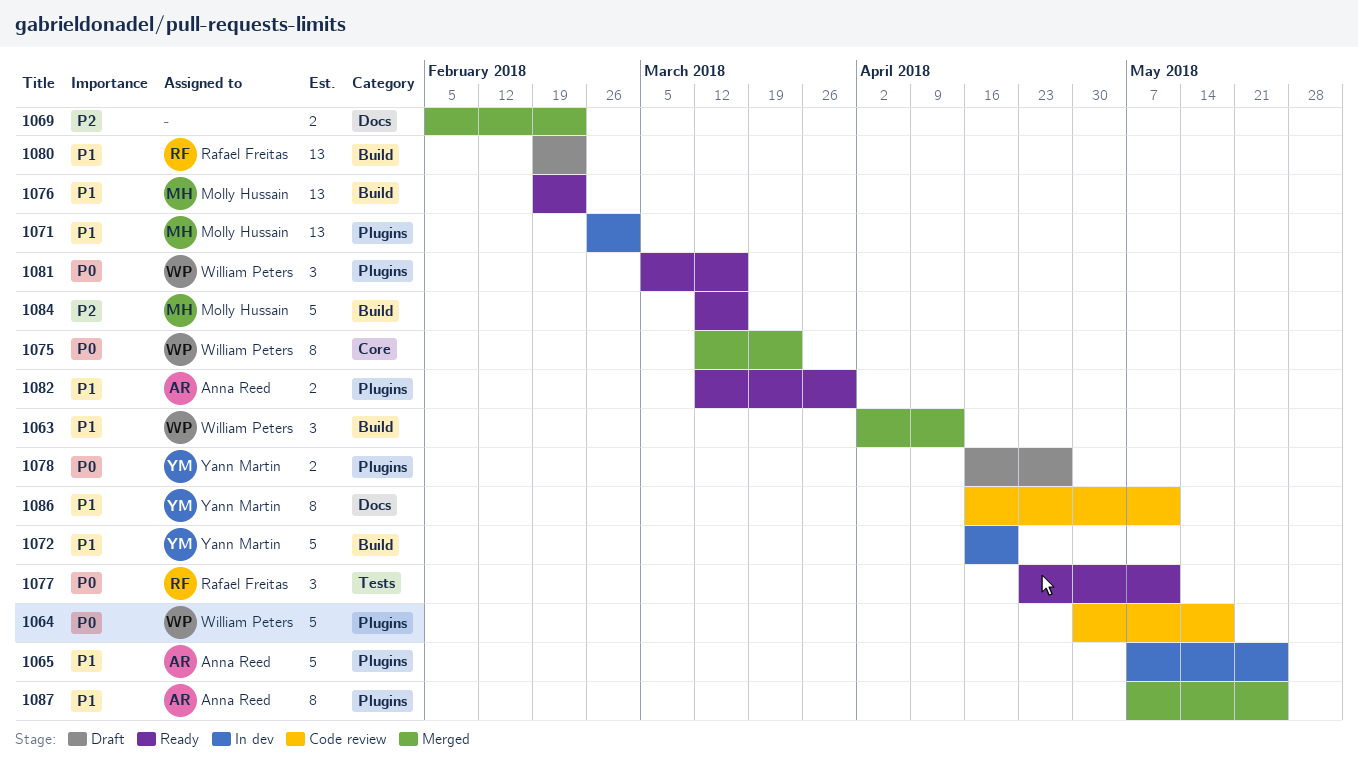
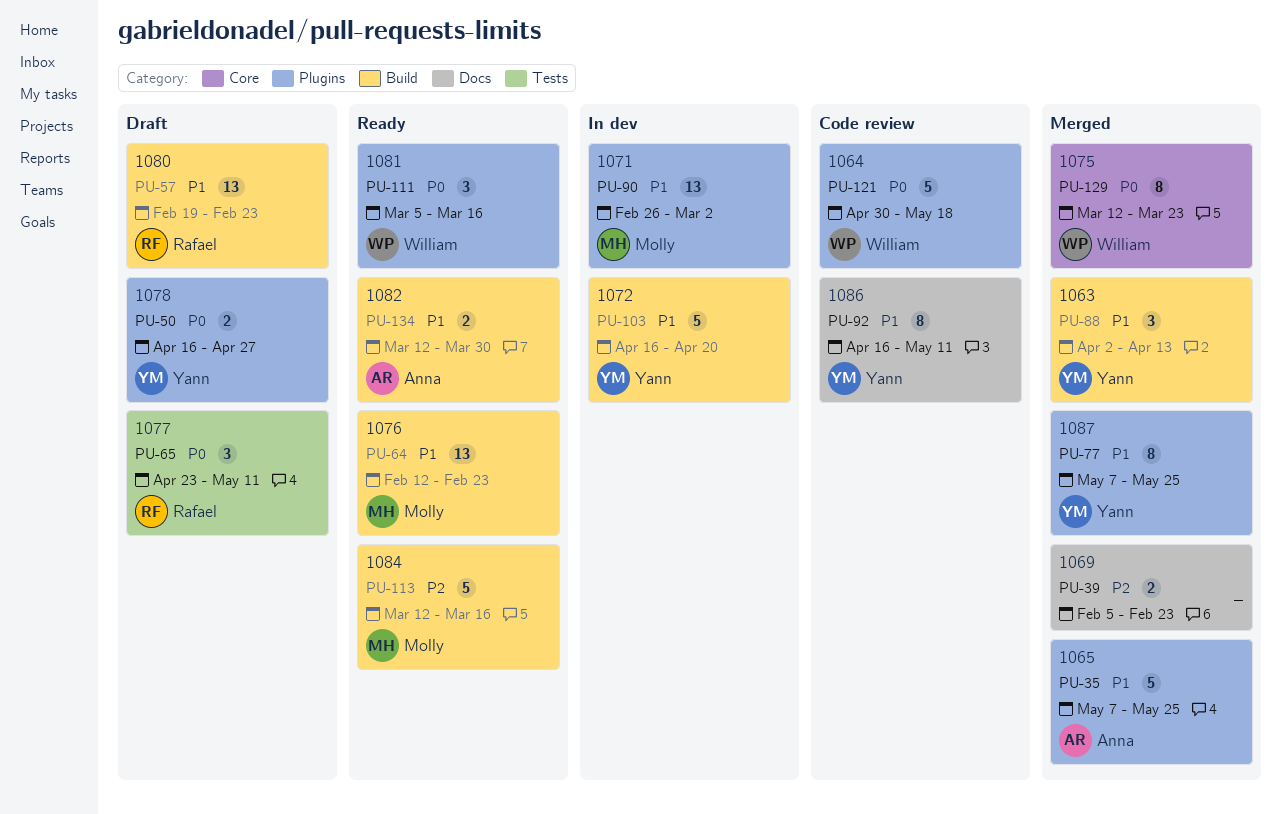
1063, owner: William Peters -> Yann Martin
1065, status: In dev -> Merged
1076, start: Feb 19 -> Feb 12
1077, status: Ready -> Draft
1082, label: Plugins -> Build
1087, owner: Anna Reed -> Yann Martin

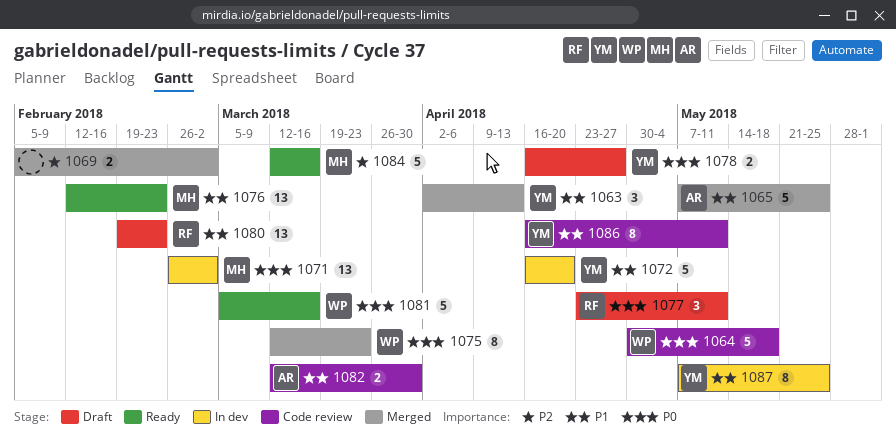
1069, due: Feb 23 -> Mar 2
1071, priority: P1 -> P0
1081, estimate: 3 -> 5
1082, status: Ready -> Code review
1087, status: Merged -> In dev

